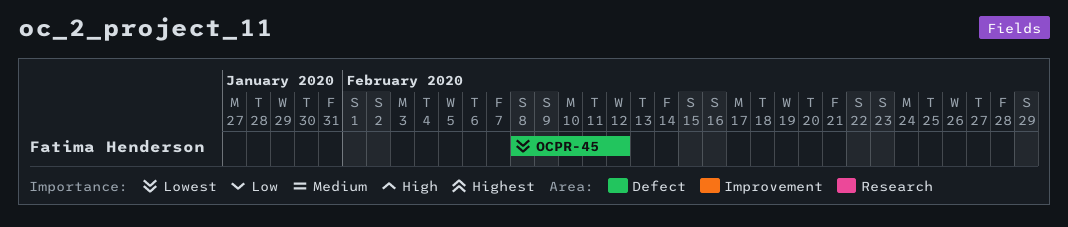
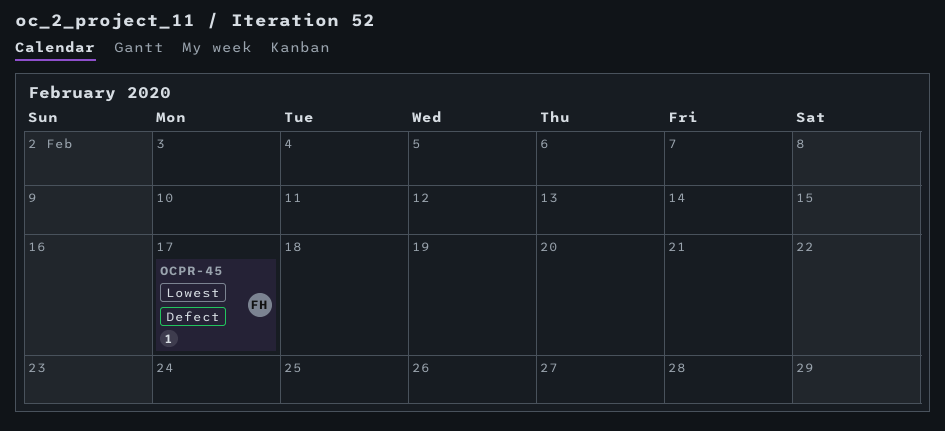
OCPR-45, due: Feb 12 -> Feb 17

